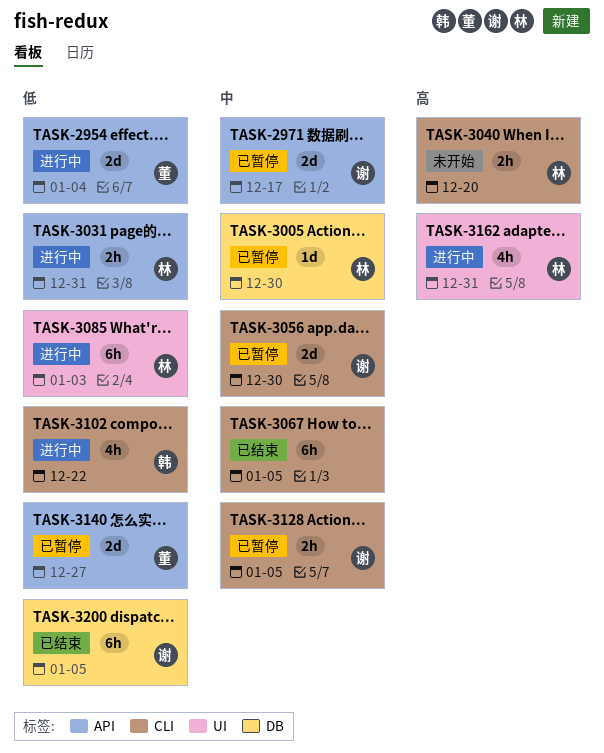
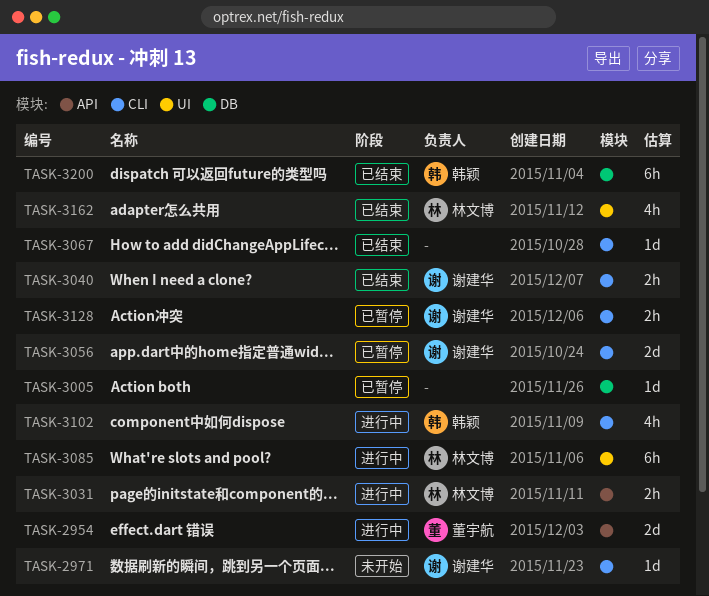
TASK-2971, status: 已暂停 -> 未开始
TASK-2971, label: API -> CLI
TASK-2971, estimate: 2d -> 1d
TASK-3005, owner: 林文博 -> none
TASK-3040, status: 未开始 -> 已结束
TASK-3040, owner: 林文博 -> 谢建华
TASK-3067, estimate: 6h -> 1d
TASK-3140: present -> none
TASK-3162, status: 进行中 -> 已结束
TASK-3200, owner: 谢建华 -> 韩颖

